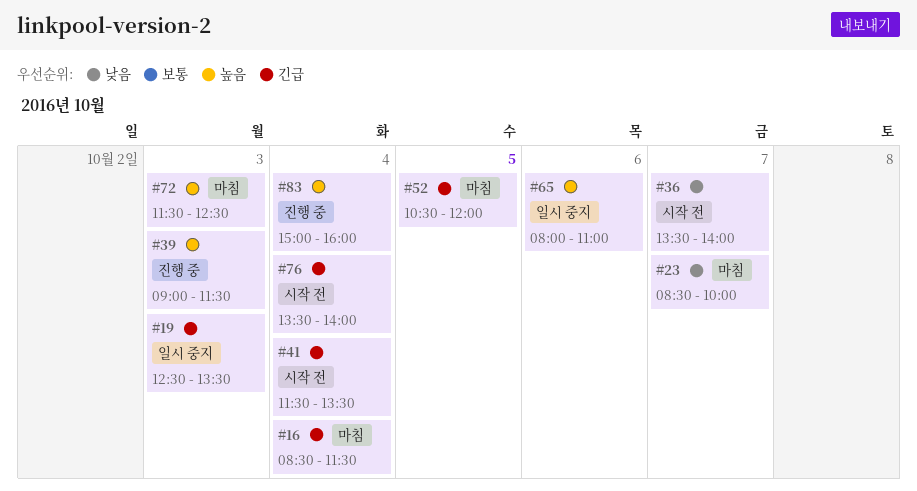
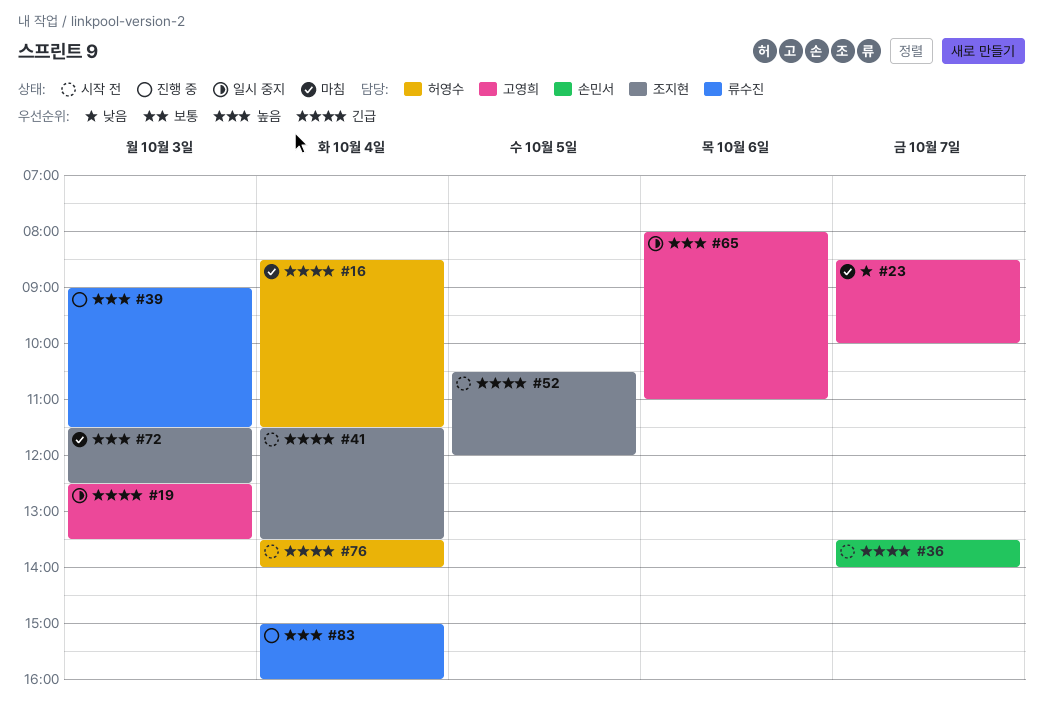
#36, priority: 낮음 -> 긴급
#52, status: 마침 -> 시작 전

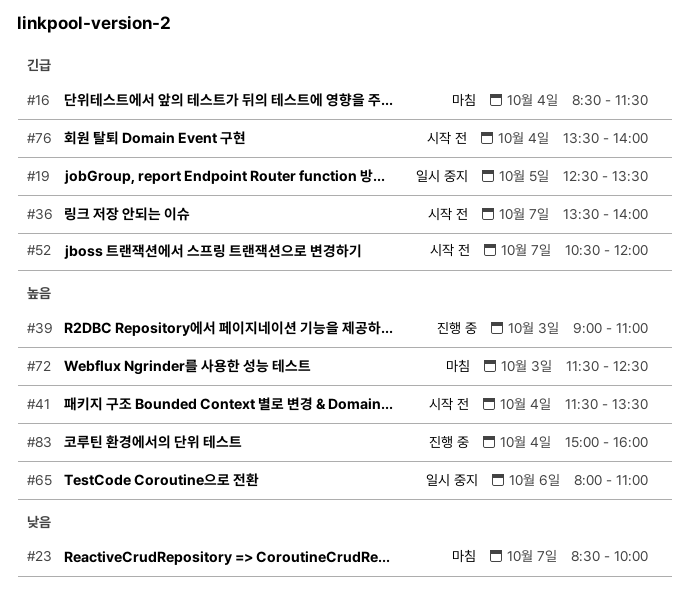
#19, day: Oct 3 -> Oct 5
#39, ends: 11:30 -> 11:00
#41, priority: 긴급 -> 높음
#52, day: Oct 5 -> Oct 7

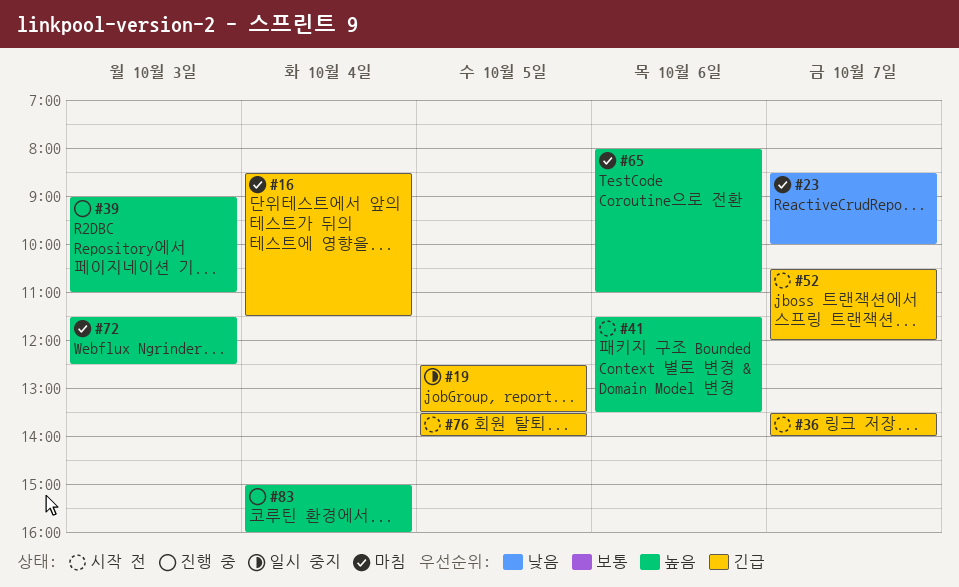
#41, day: Oct 4 -> Oct 6
#65, status: 일시 중지 -> 마침
#76, day: Oct 4 -> Oct 5

